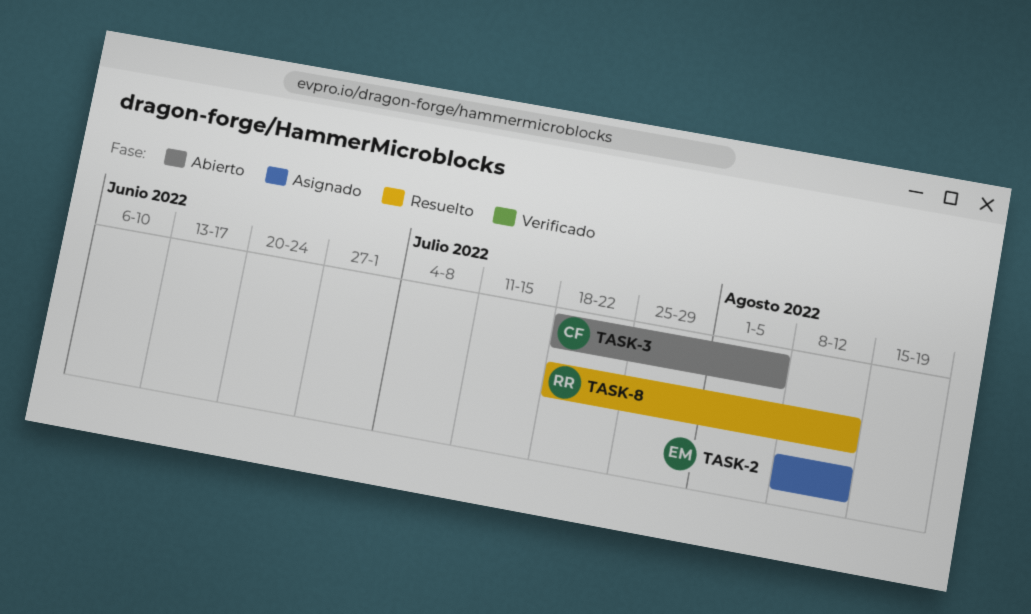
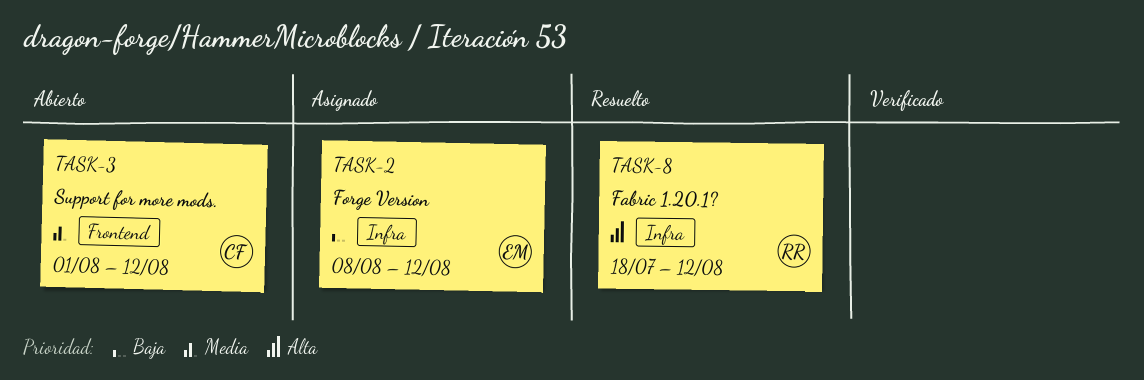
TASK-3, start: Jul 18 -> Aug 1
TASK-3, due: Aug 5 -> Aug 12

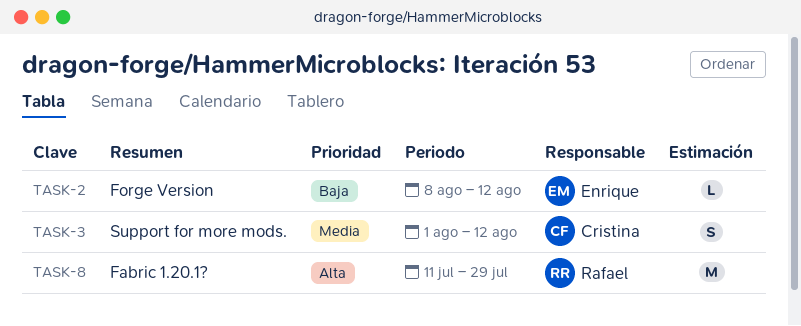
TASK-8, start: Jul 18 -> Jul 11
TASK-8, due: Aug 12 -> Jul 29

